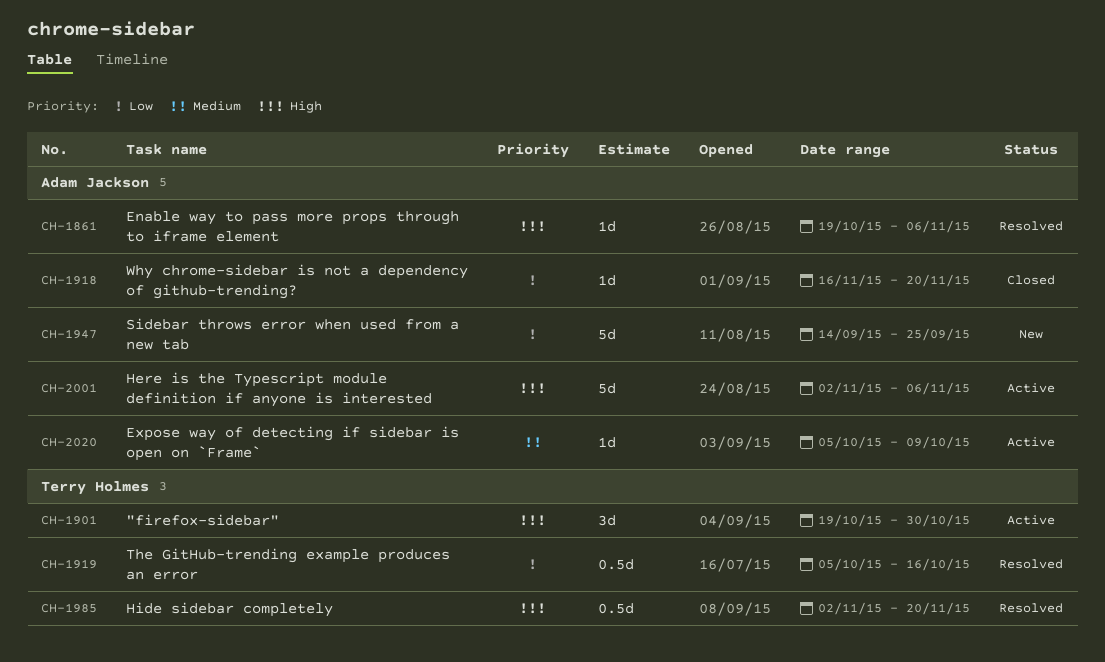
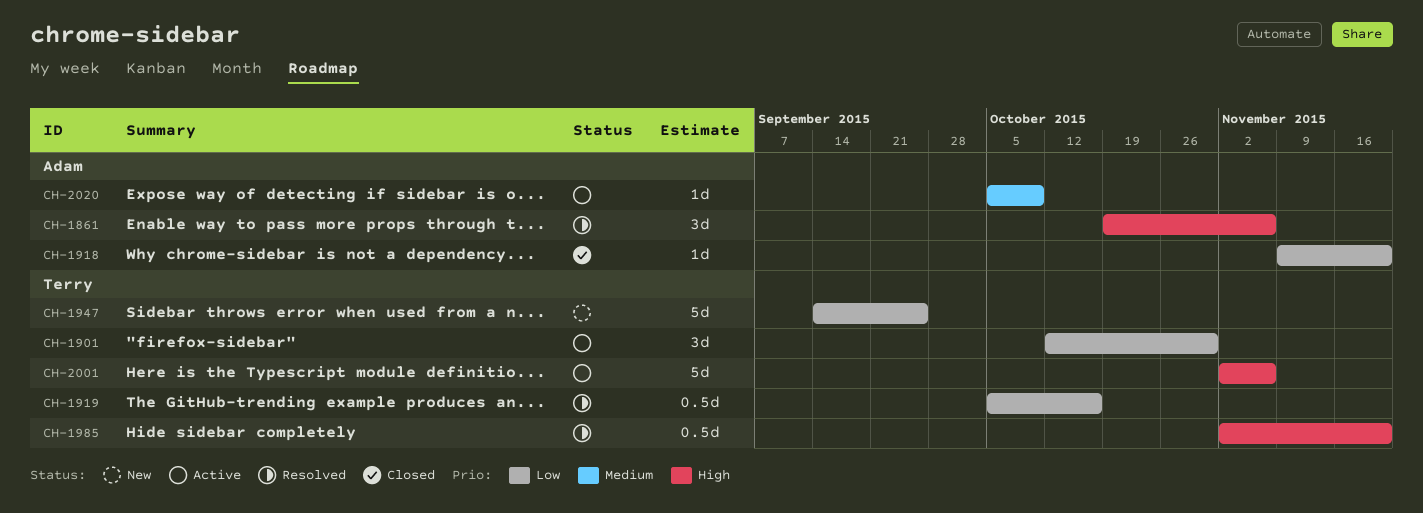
CH-1861, estimate: 1d -> 3d
CH-1901, priority: High -> Low
CH-1901, start: Oct 19 -> Oct 12
CH-1918, start: Nov 16 -> Nov 9
CH-1947, owner: Adam Jackson -> Terry Holmes
CH-2001, owner: Adam Jackson -> Terry Holmes

